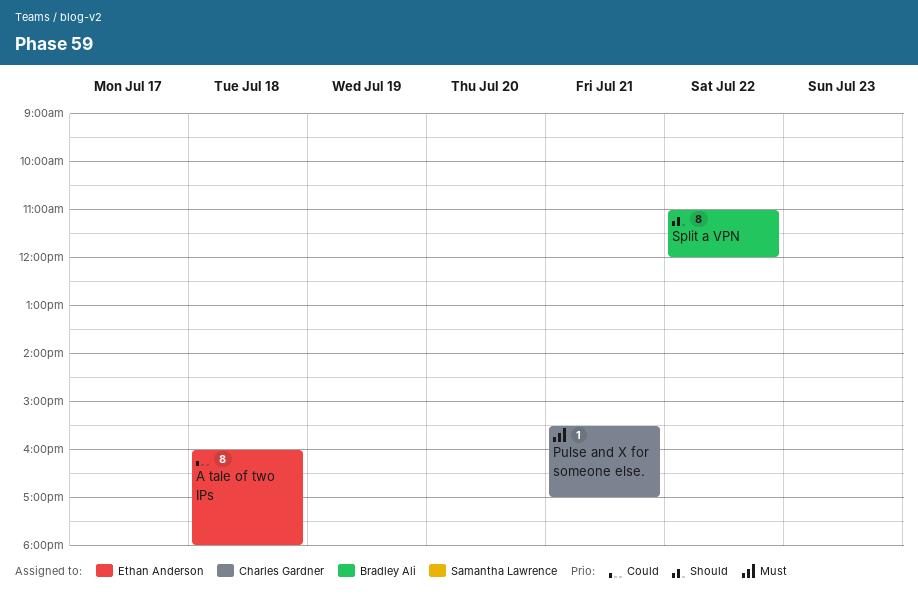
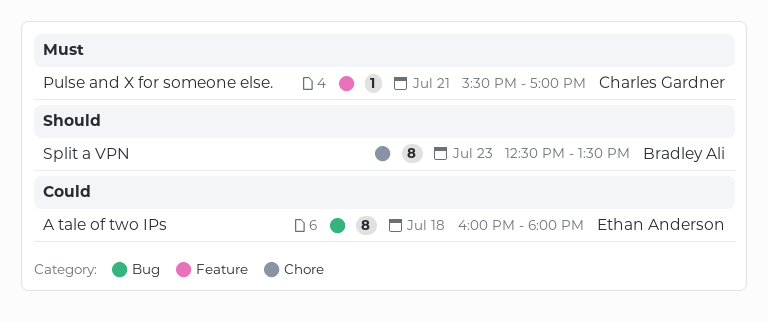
Split a VPN, day: Jul 22 -> Jul 23
Split a VPN, begins: 11:00 -> 12:30
Split a VPN, ends: 12:00 -> 13:30

